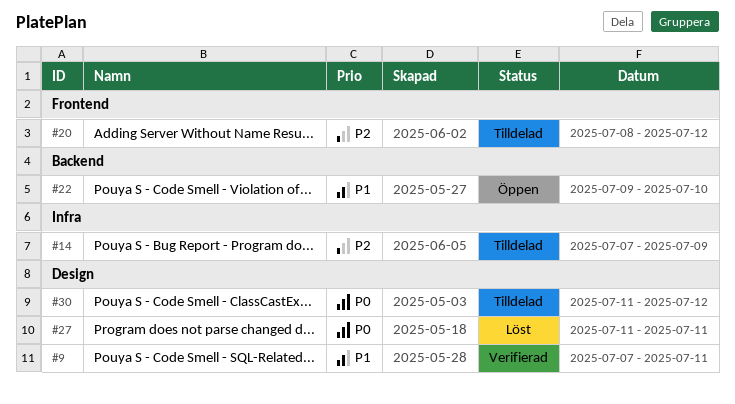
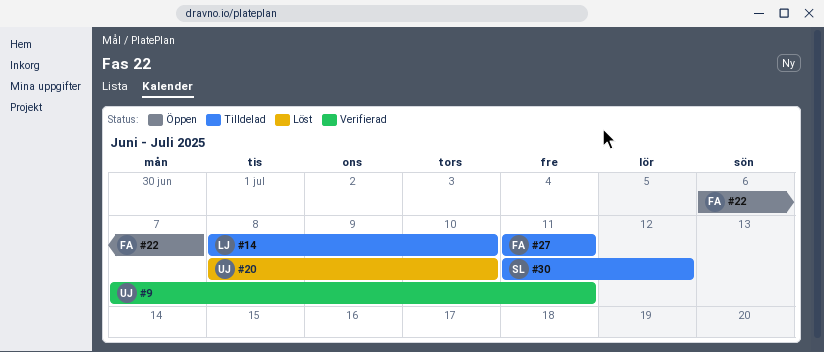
#14, start: Jul 7 -> Jul 8
#14, due: Jul 9 -> Jul 10
#20, status: Tilldelad -> Löst
#20, due: Jul 12 -> Jul 10
#22, start: Jul 9 -> Jul 6
#22, due: Jul 10 -> Jul 7
#27, status: Löst -> Tilldelad

